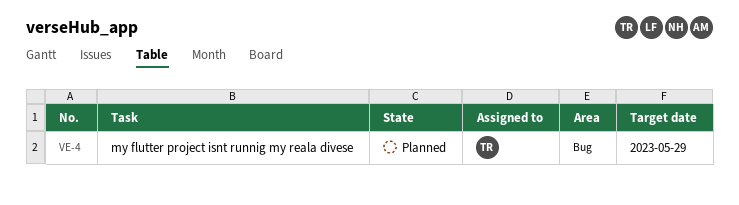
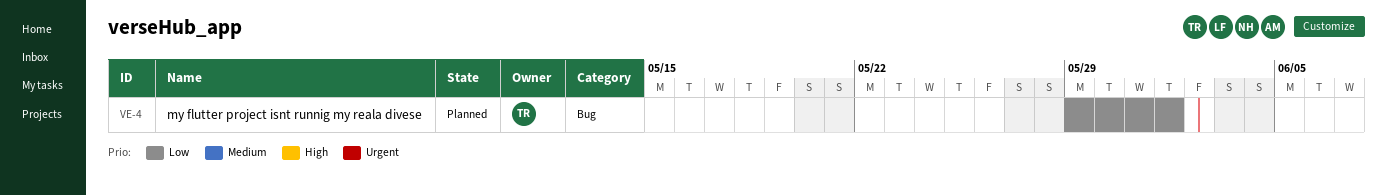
VE-4, due: May 29 -> Jun 1

